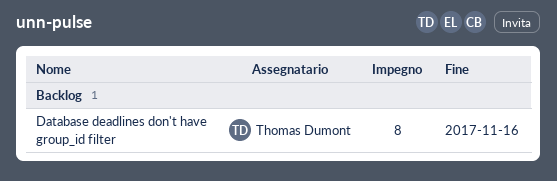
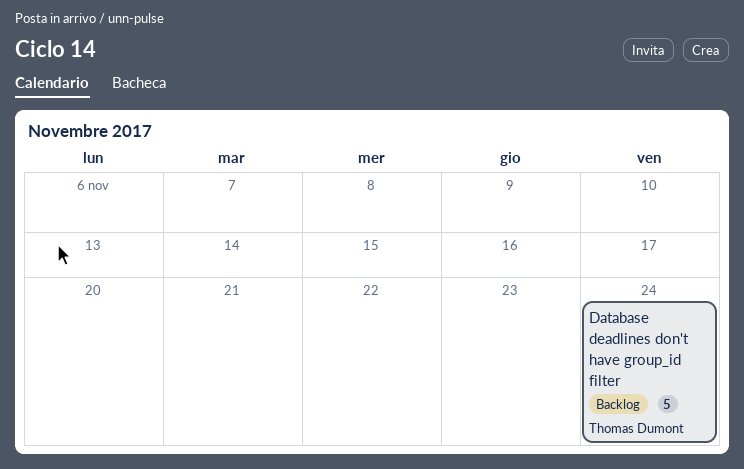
Database deadlines don't have group_id filter, estimate: 8 -> 5
Database deadlines don't have group_id filter, due: Nov 16 -> Nov 24

